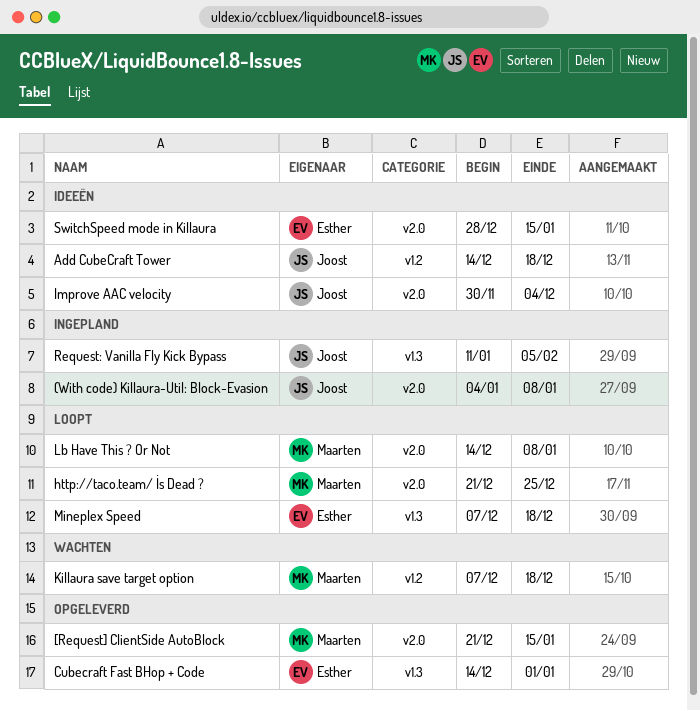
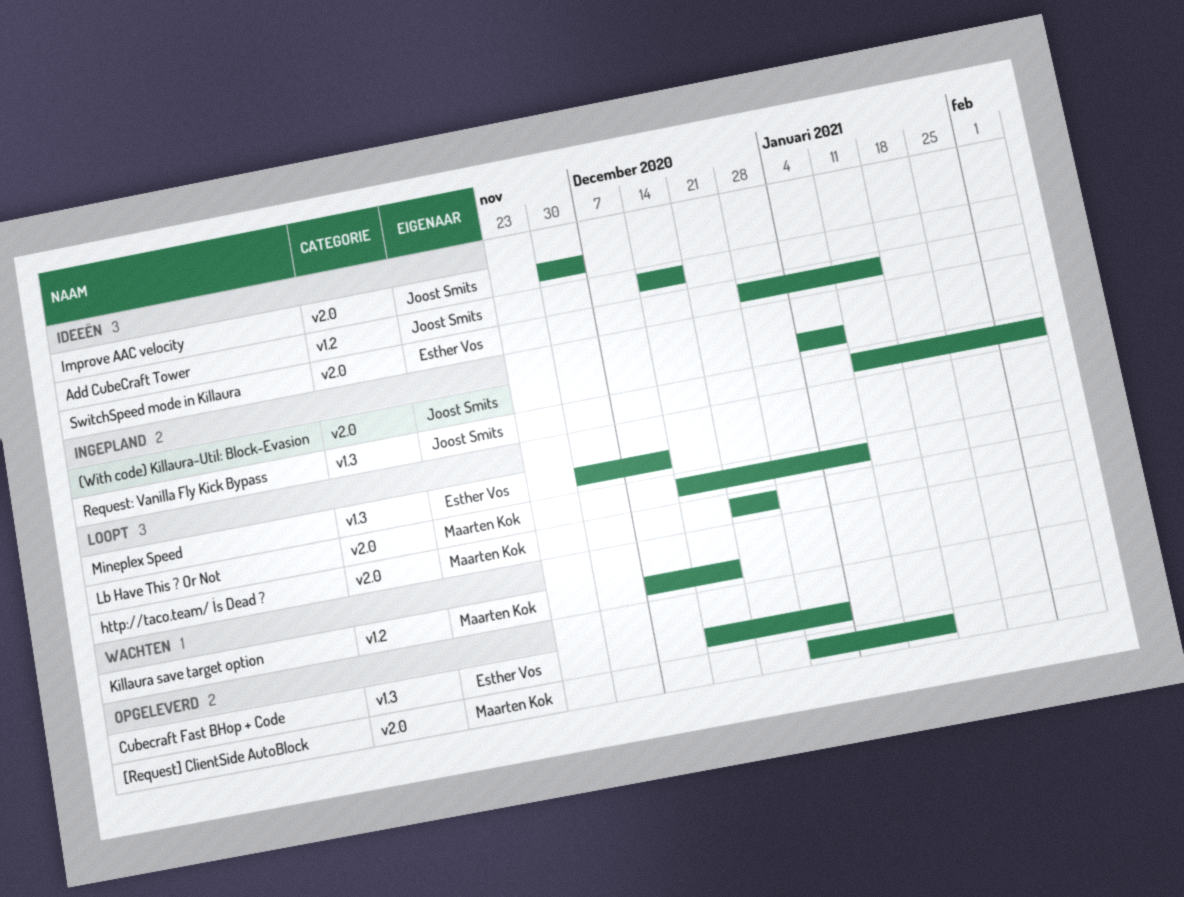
[Request] ClientSide AutoBlock, start: Dec 21 -> Dec 28
Mineplex Speed, start: Dec 7 -> Nov 30
Mineplex Speed, due: Dec 18 -> Dec 11

